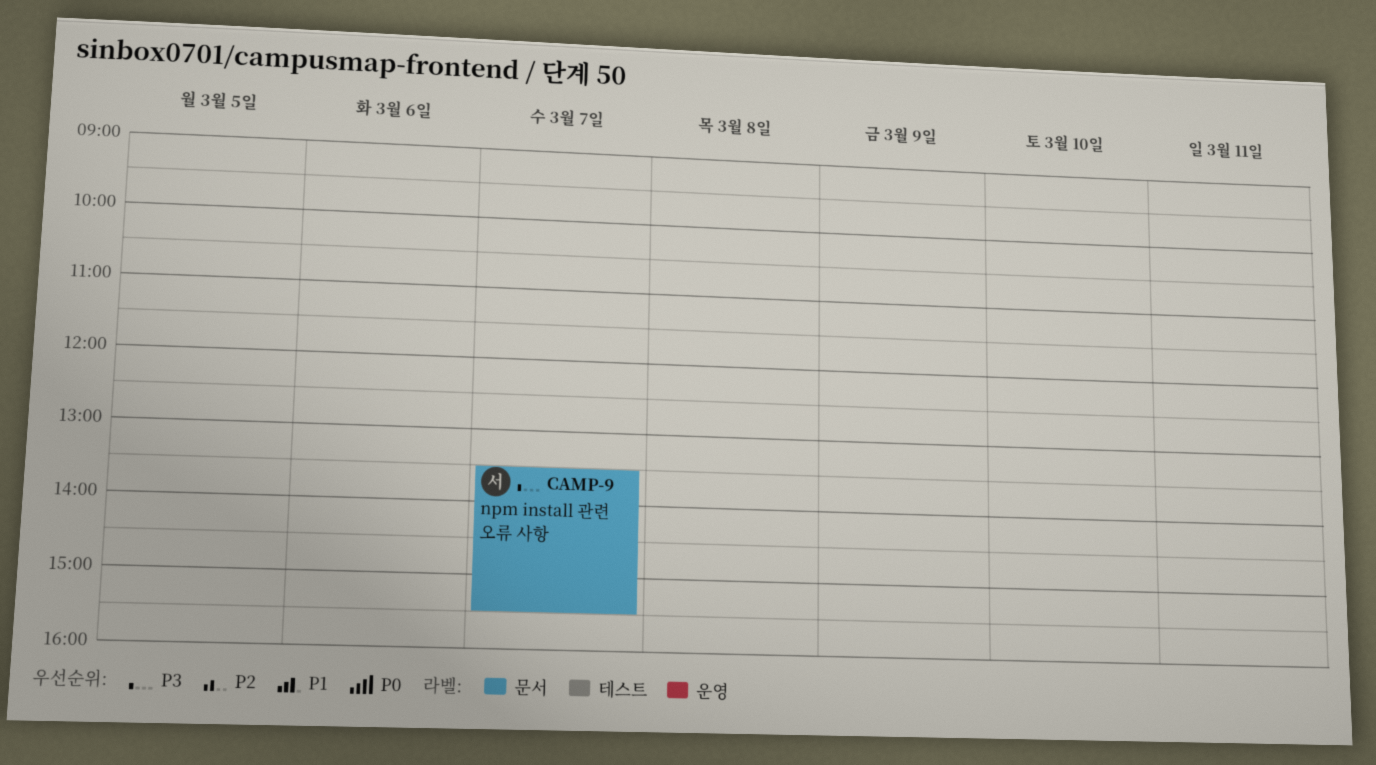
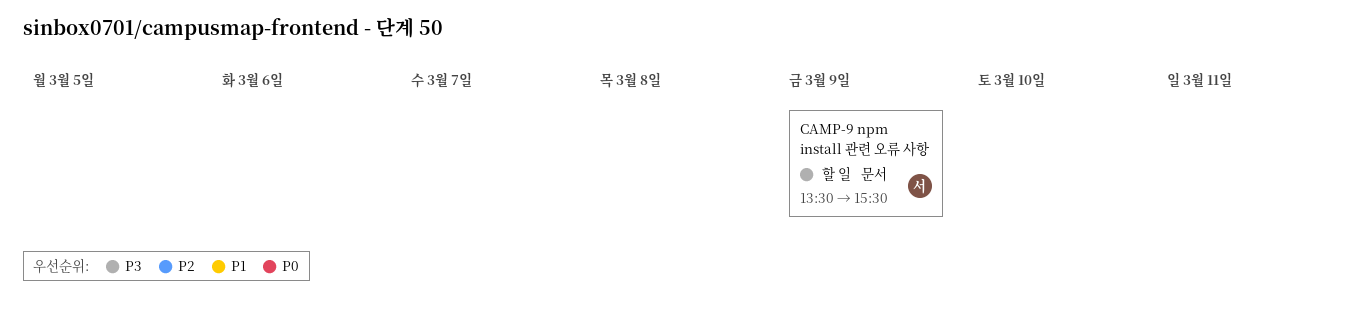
CAMP-9, day: Mar 7 -> Mar 9

